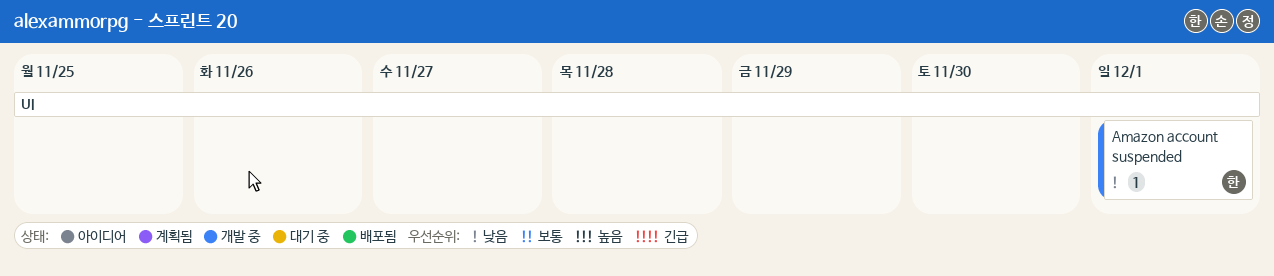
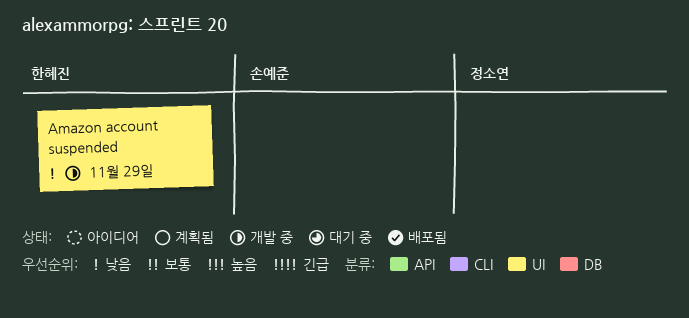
Amazon account suspended, due: Dec 1 -> Nov 29

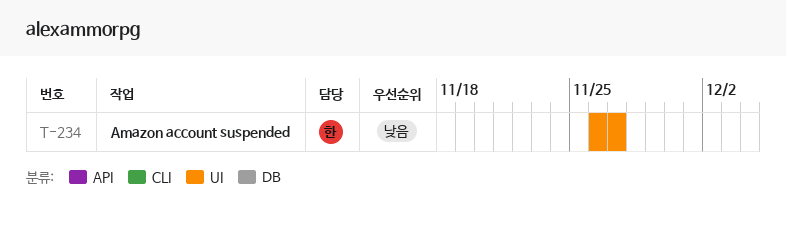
Amazon account suspended, due: Nov 29 -> Nov 27

